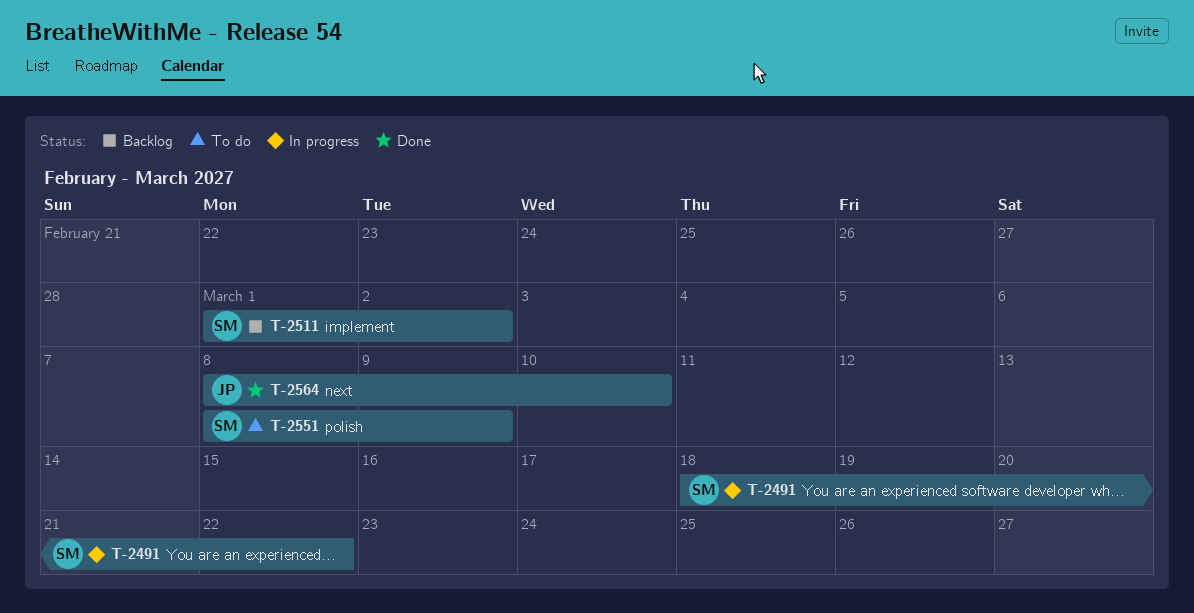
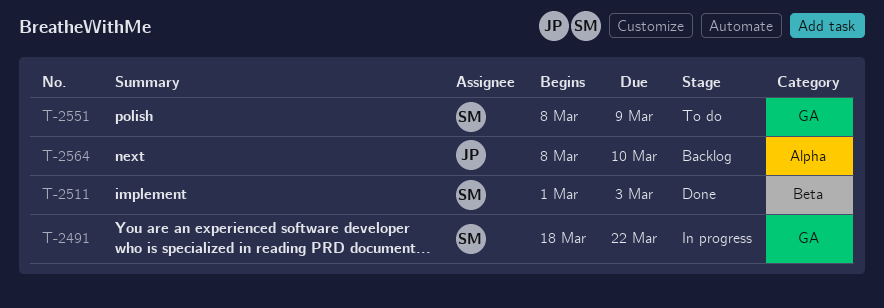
T-2511, status: Backlog -> Done
T-2511, due: Mar 2 -> Mar 3
T-2564, status: Done -> Backlog

